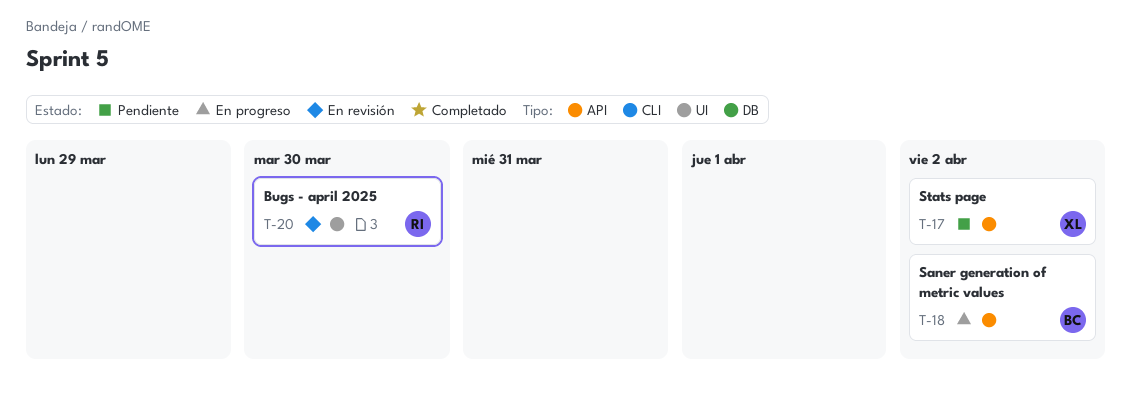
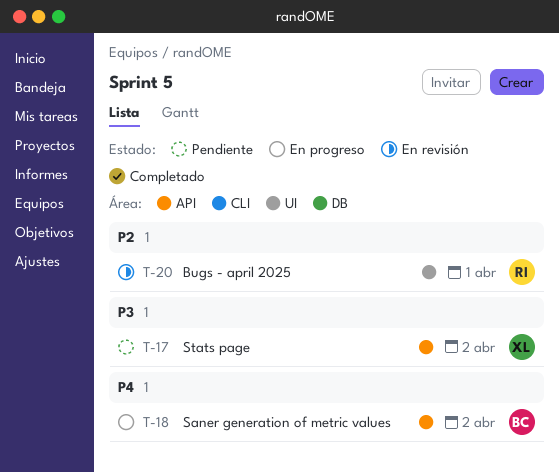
T-20, due: Mar 30 -> Apr 1

